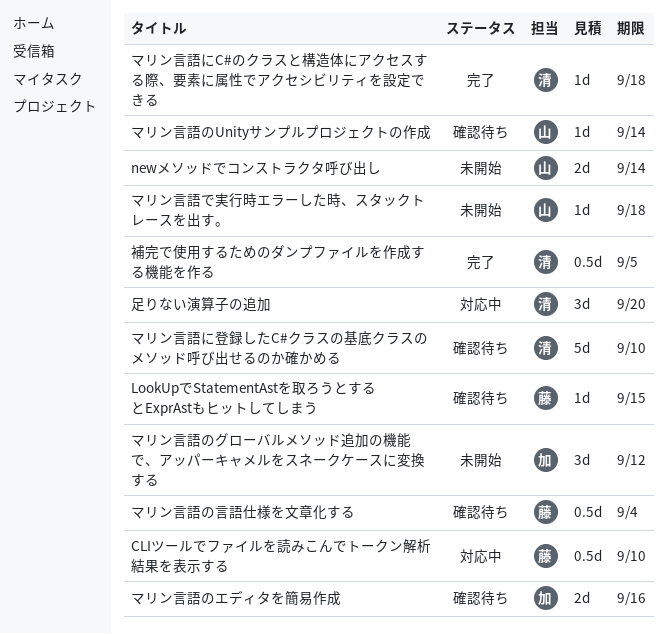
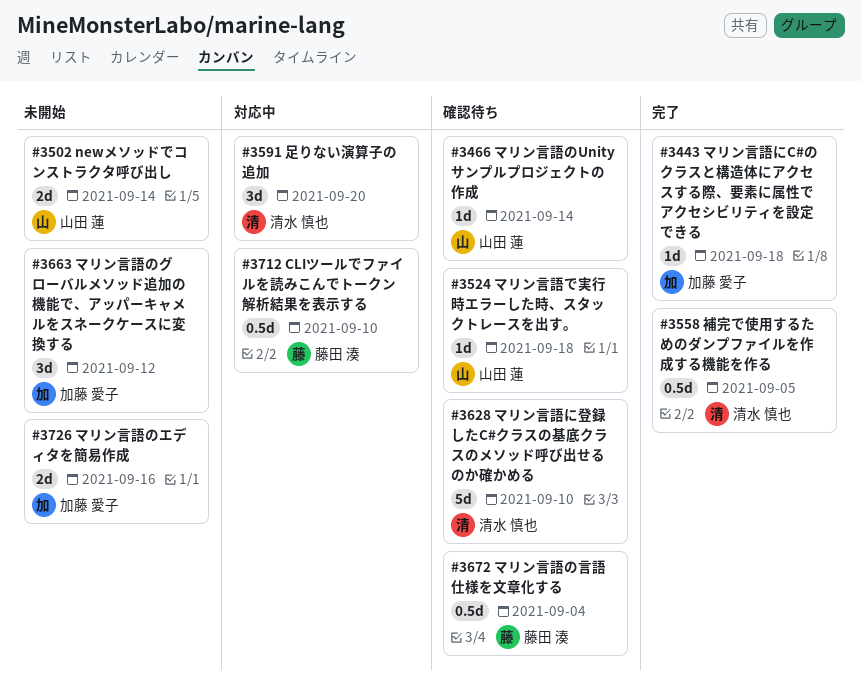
LookUpでStatementAstを取ろうとするとExprAstもヒットしてしまう: present -> none
マリン言語で実行時エラーした時、スタックトレースを出す。, status: 未開始 -> 確認待ち
マリン言語にC#のクラスと構造体にアクセスする際、要素に属性でアクセシビリティを設定できる, owner: 清水 慎也 -> 加藤 愛子
マリン言語のエディタを簡易作成, status: 確認待ち -> 未開始

